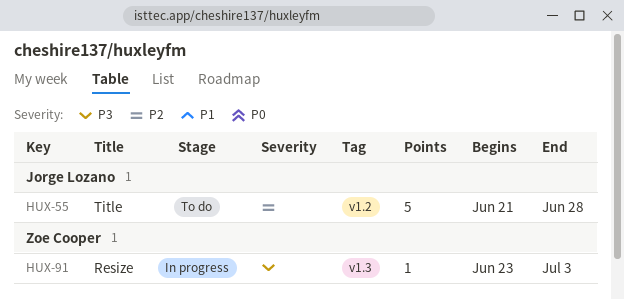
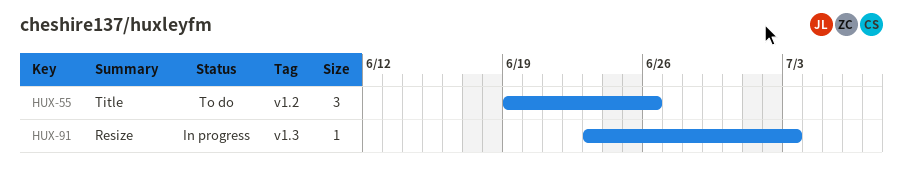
HUX-55, estimate: 5 -> 3
HUX-55, start: Jun 21 -> Jun 19
HUX-55, due: Jun 28 -> Jun 26

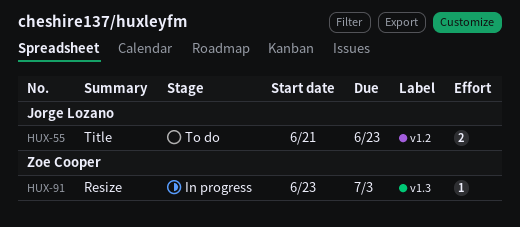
HUX-55, estimate: 3 -> 2
HUX-55, start: Jun 19 -> Jun 21
HUX-55, due: Jun 26 -> Jun 23

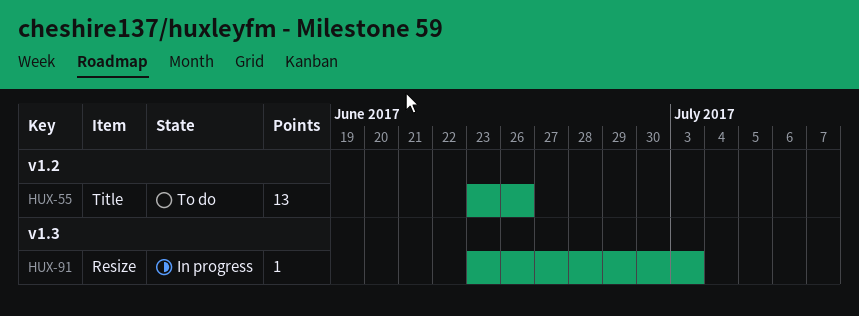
HUX-55, estimate: 2 -> 13
HUX-55, start: Jun 21 -> Jun 23
HUX-55, due: Jun 23 -> Jun 26

